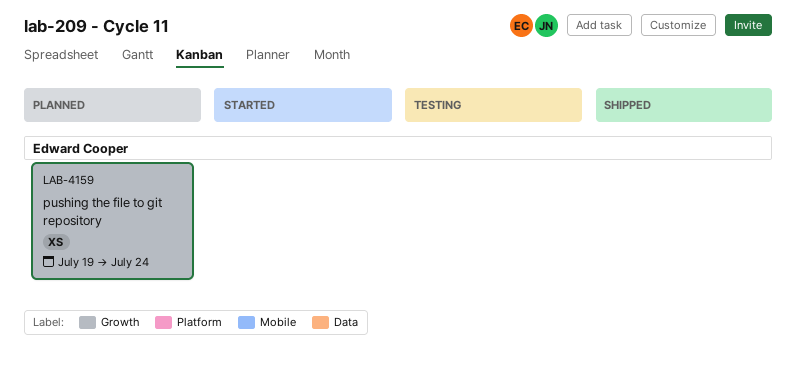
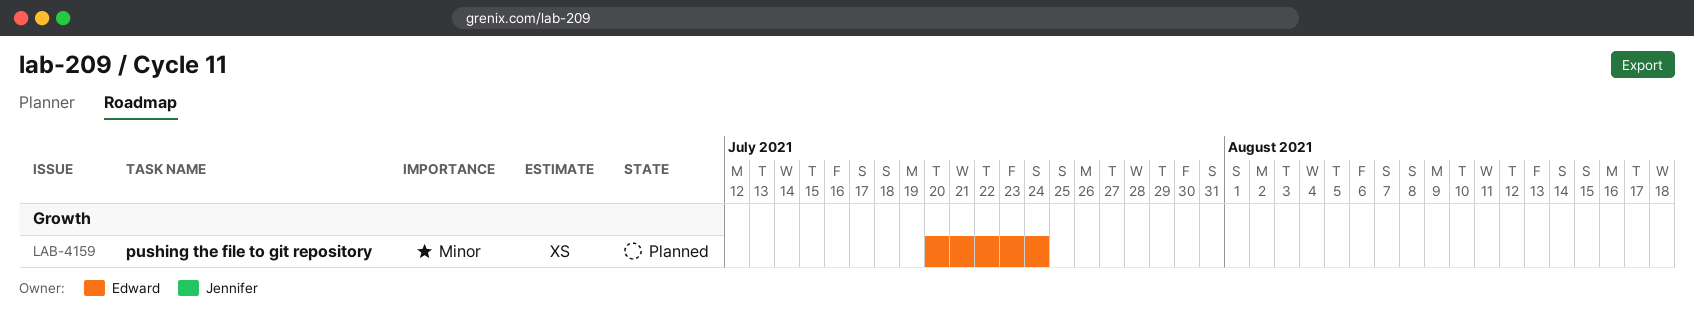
LAB-4159, start: Jul 19 -> Jul 20

